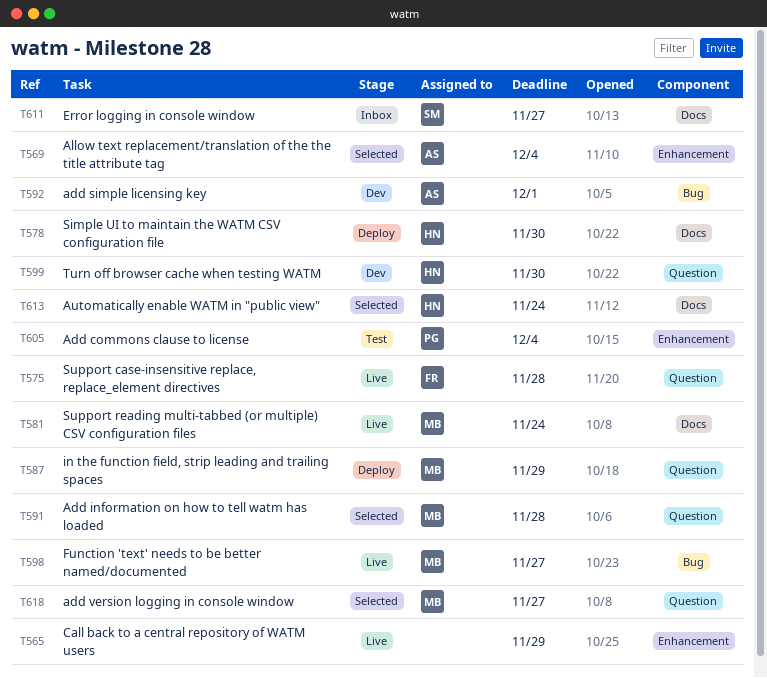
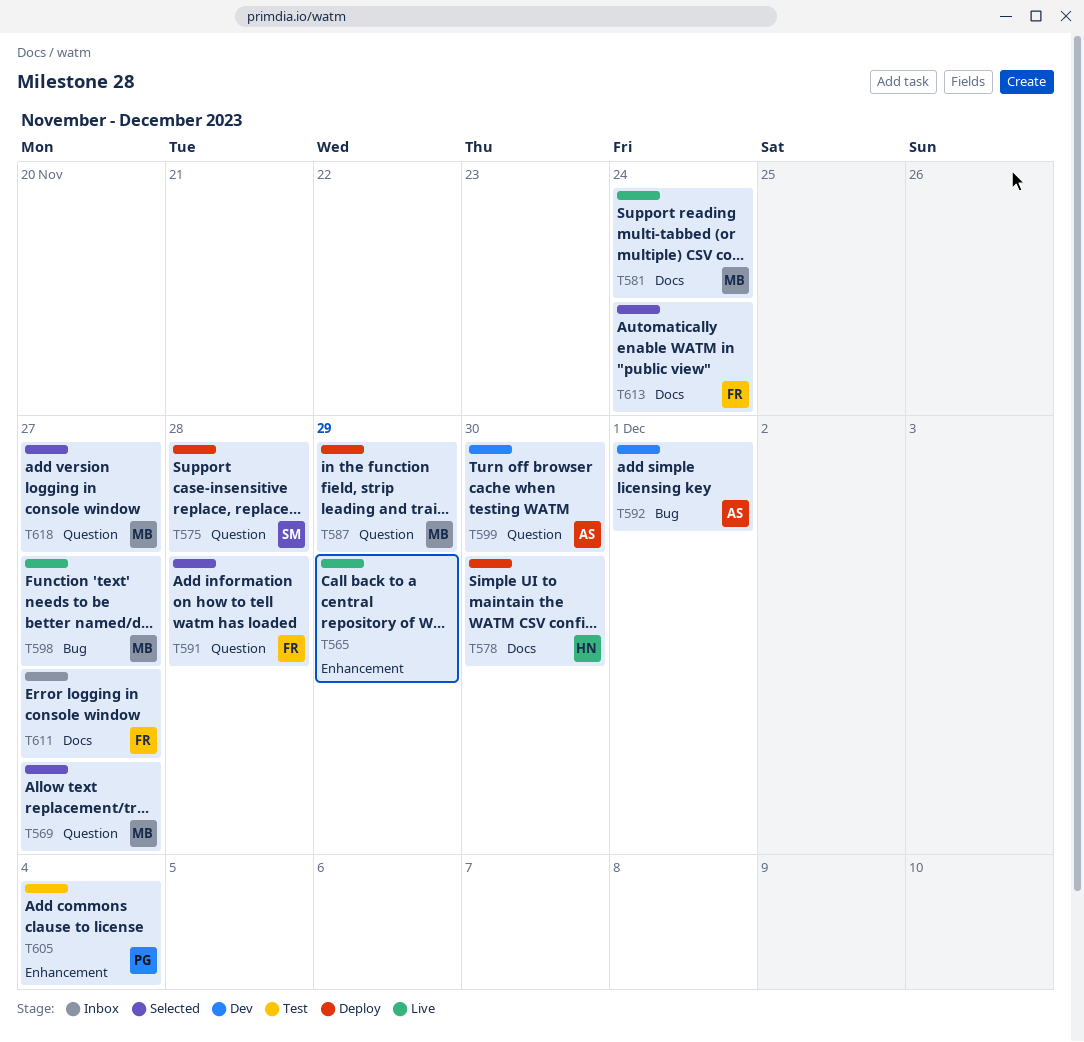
T569, owner: AS -> MB
T569, label: Enhancement -> Question
T569, due: Dec 4 -> Nov 27
T575, status: Live -> Deploy
T575, owner: FR -> SM
T591, owner: MB -> FR
T599, owner: HN -> AS
T611, owner: SM -> FR
T613, owner: HN -> FR

